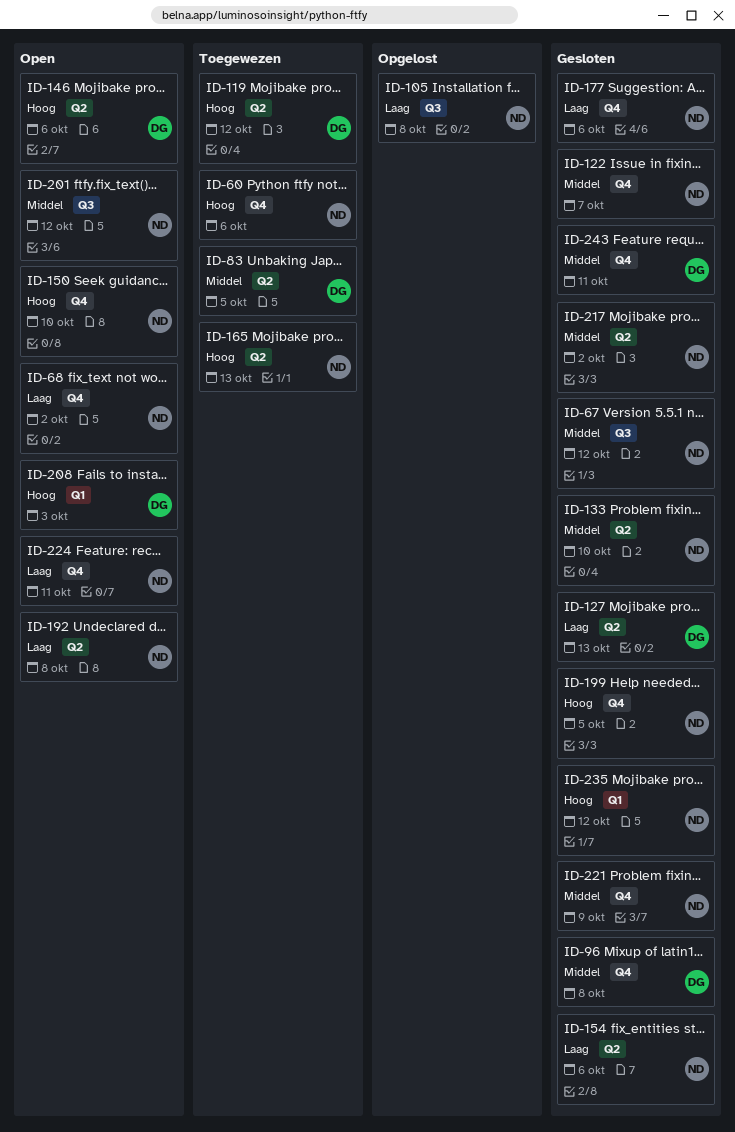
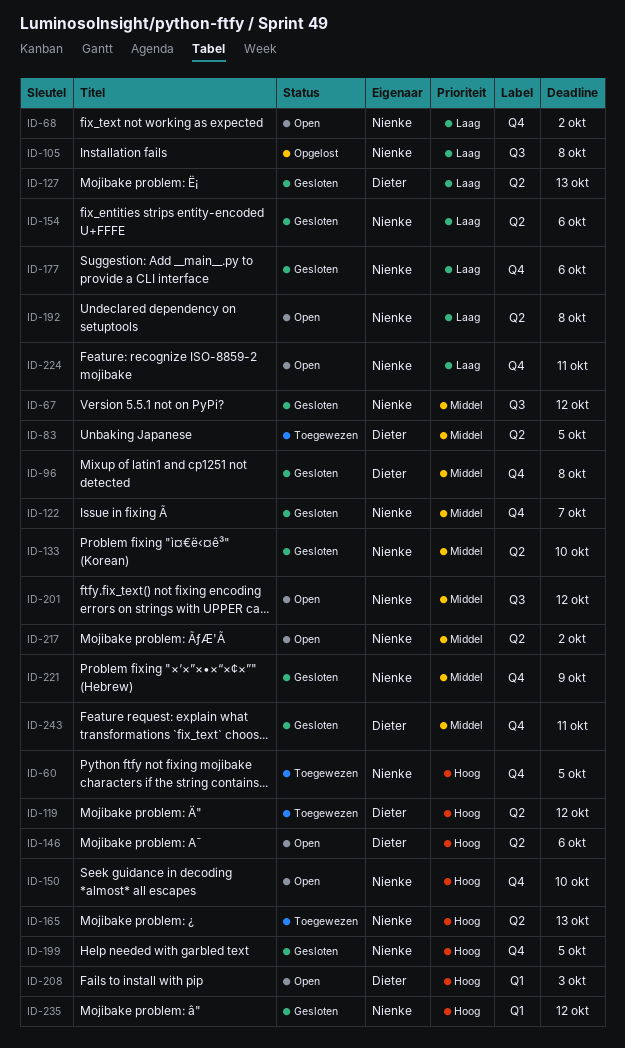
ID-60, due: Oct 6 -> Oct 5
ID-217, status: Gesloten -> Open

